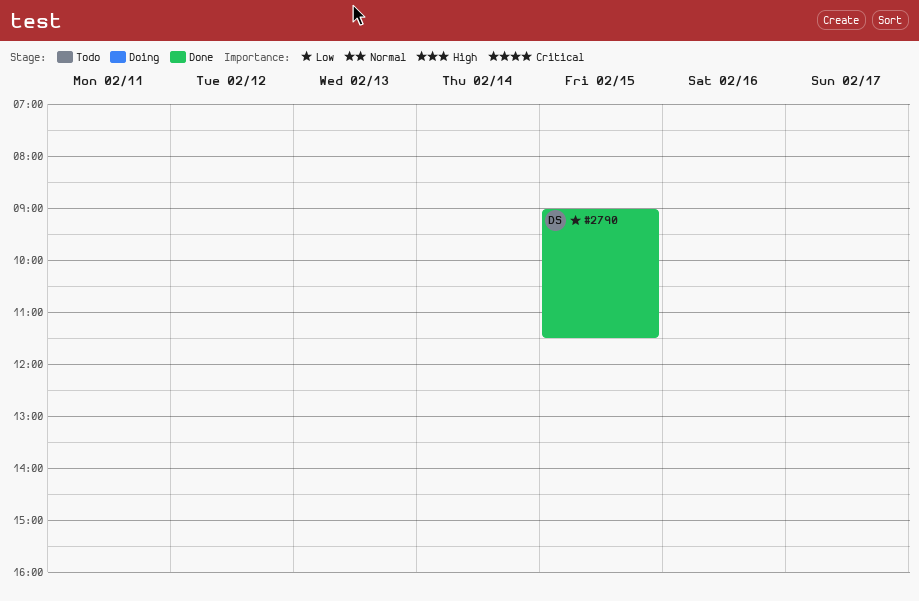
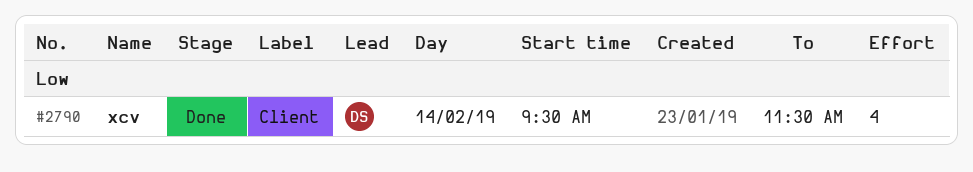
#2790, day: Feb 15 -> Feb 14
#2790, begins: 09:00 -> 09:30

